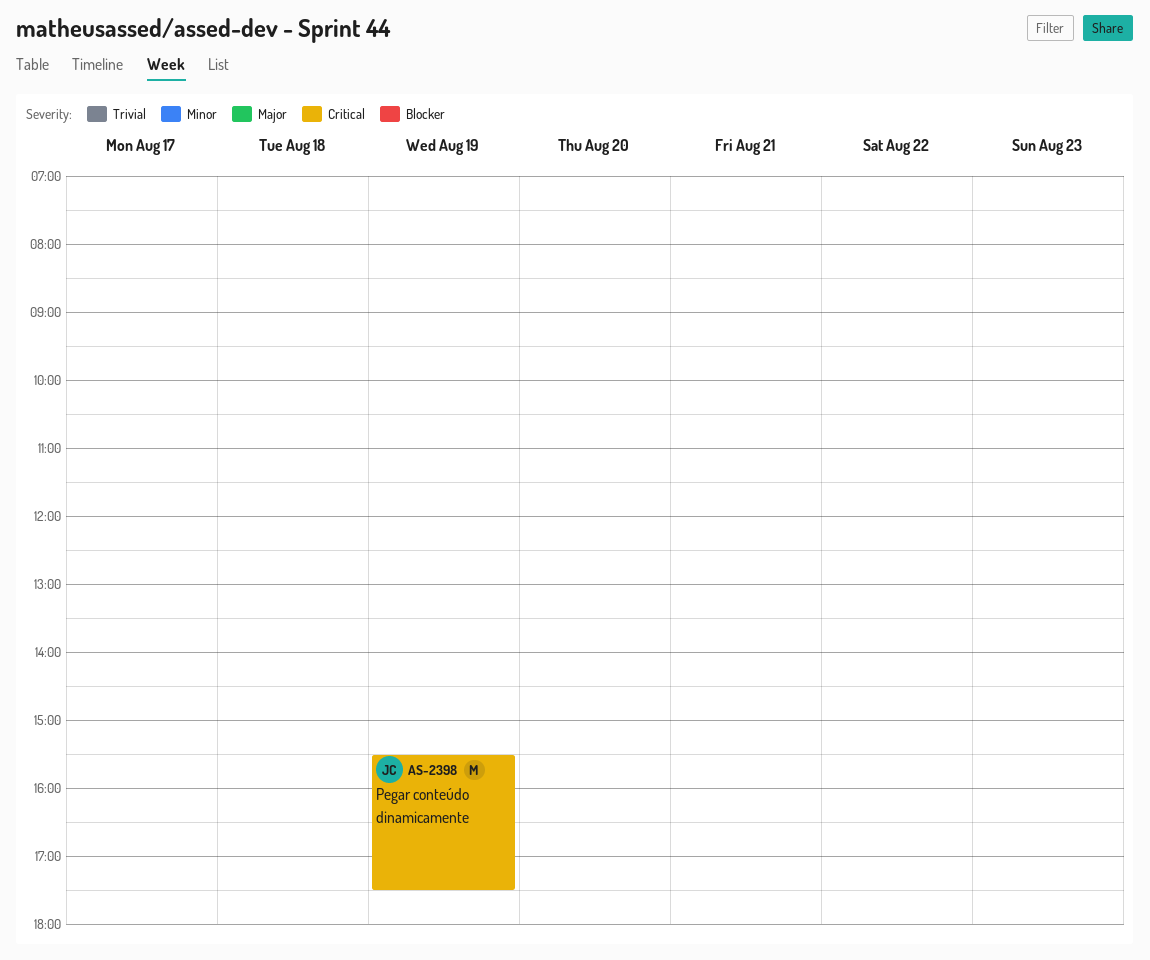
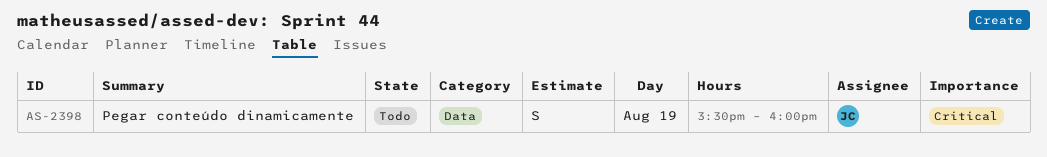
AS-2398, estimate: M -> S
AS-2398, ends: 17:30 -> 16:00

